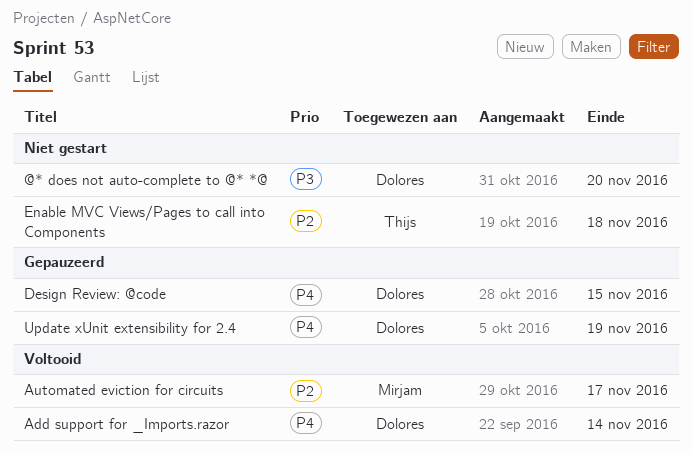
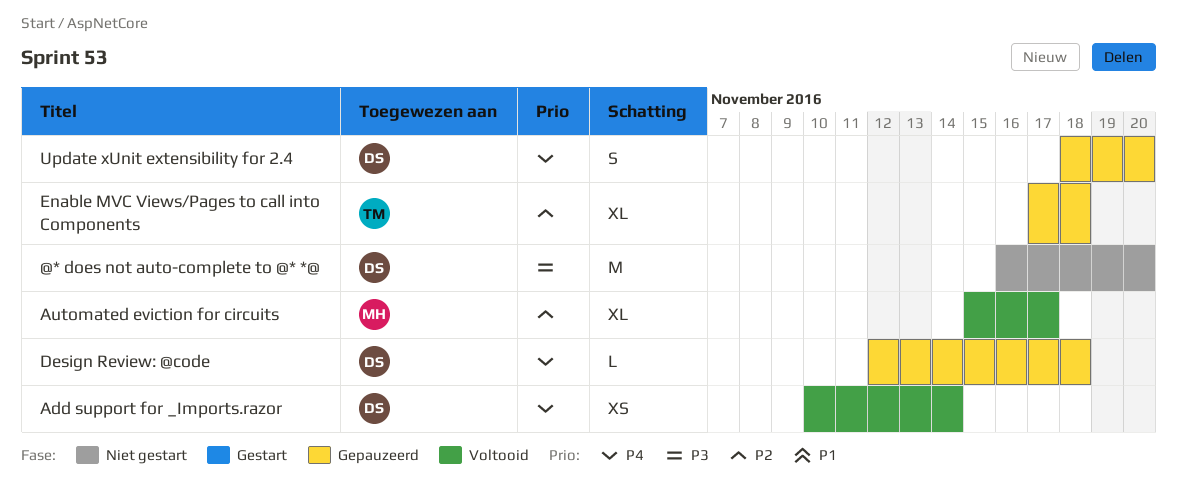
Design Review: @code, due: Nov 15 -> Nov 18
Enable MVC Views/Pages to call into Components, status: Niet gestart -> Gepauzeerd
Update xUnit extensibility for 2.4, due: Nov 19 -> Nov 20

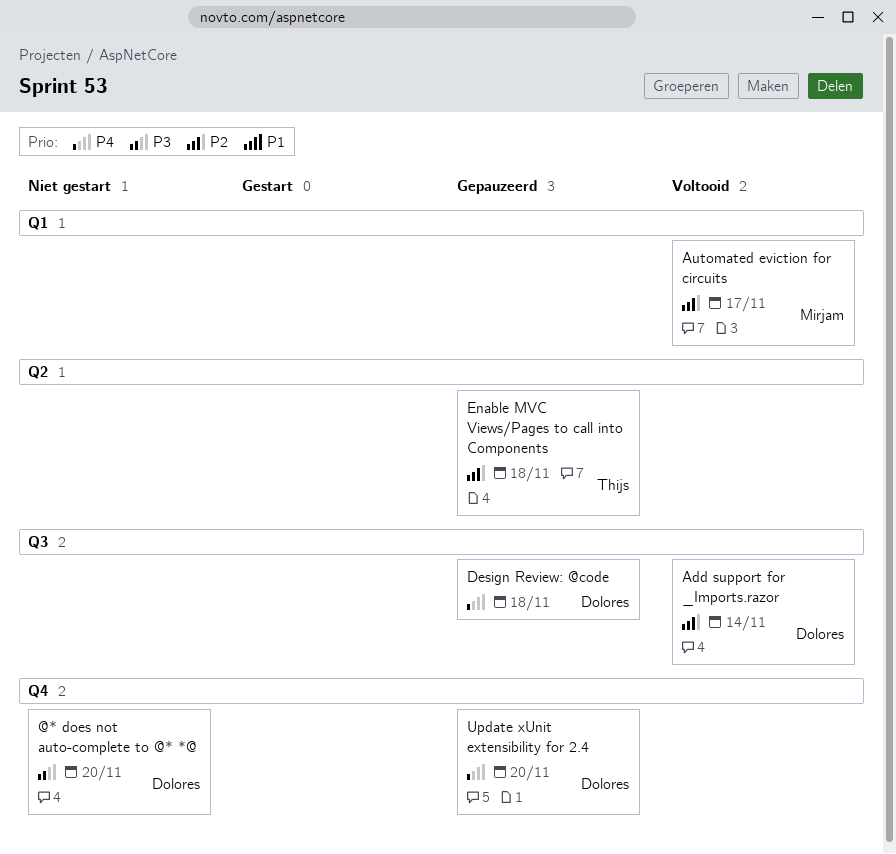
Add support for _Imports.razor, priority: P4 -> P2

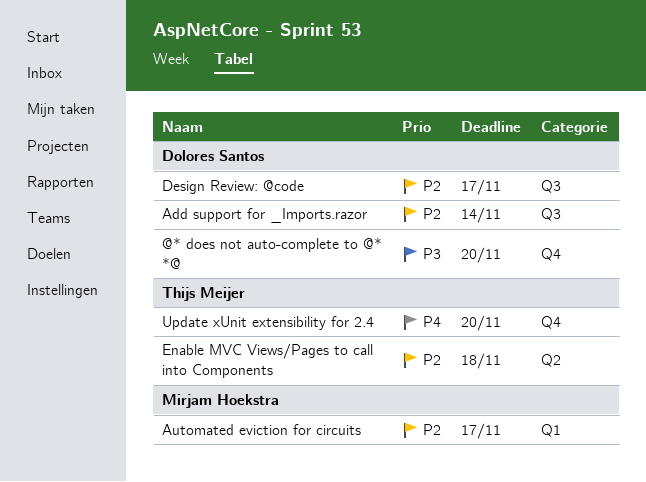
Design Review: @code, priority: P4 -> P2
Design Review: @code, due: Nov 18 -> Nov 17
Update xUnit extensibility for 2.4, owner: Dolores Santos -> Thijs Meijer

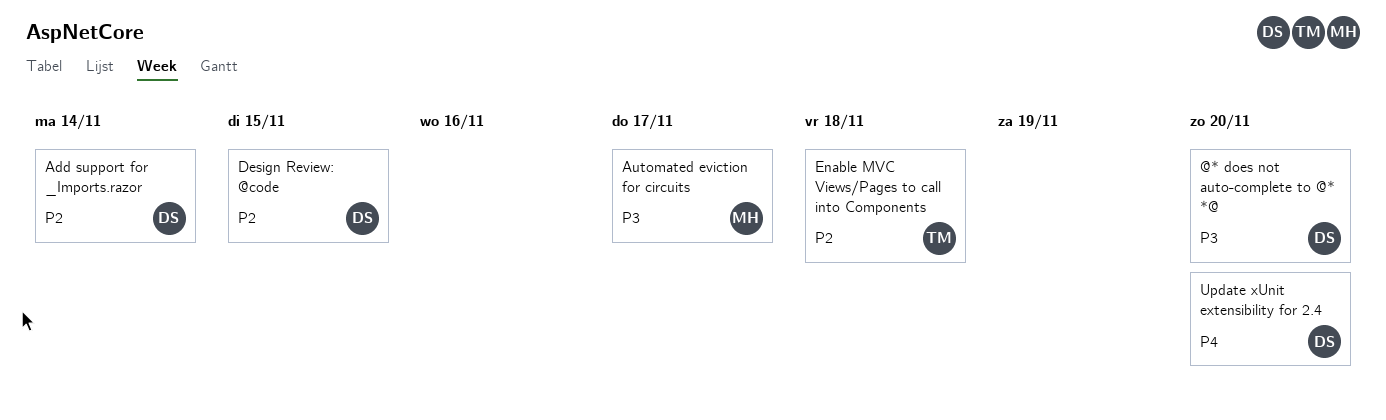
Automated eviction for circuits, priority: P2 -> P3
Design Review: @code, due: Nov 17 -> Nov 15
Update xUnit extensibility for 2.4, owner: Thijs Meijer -> Dolores Santos

